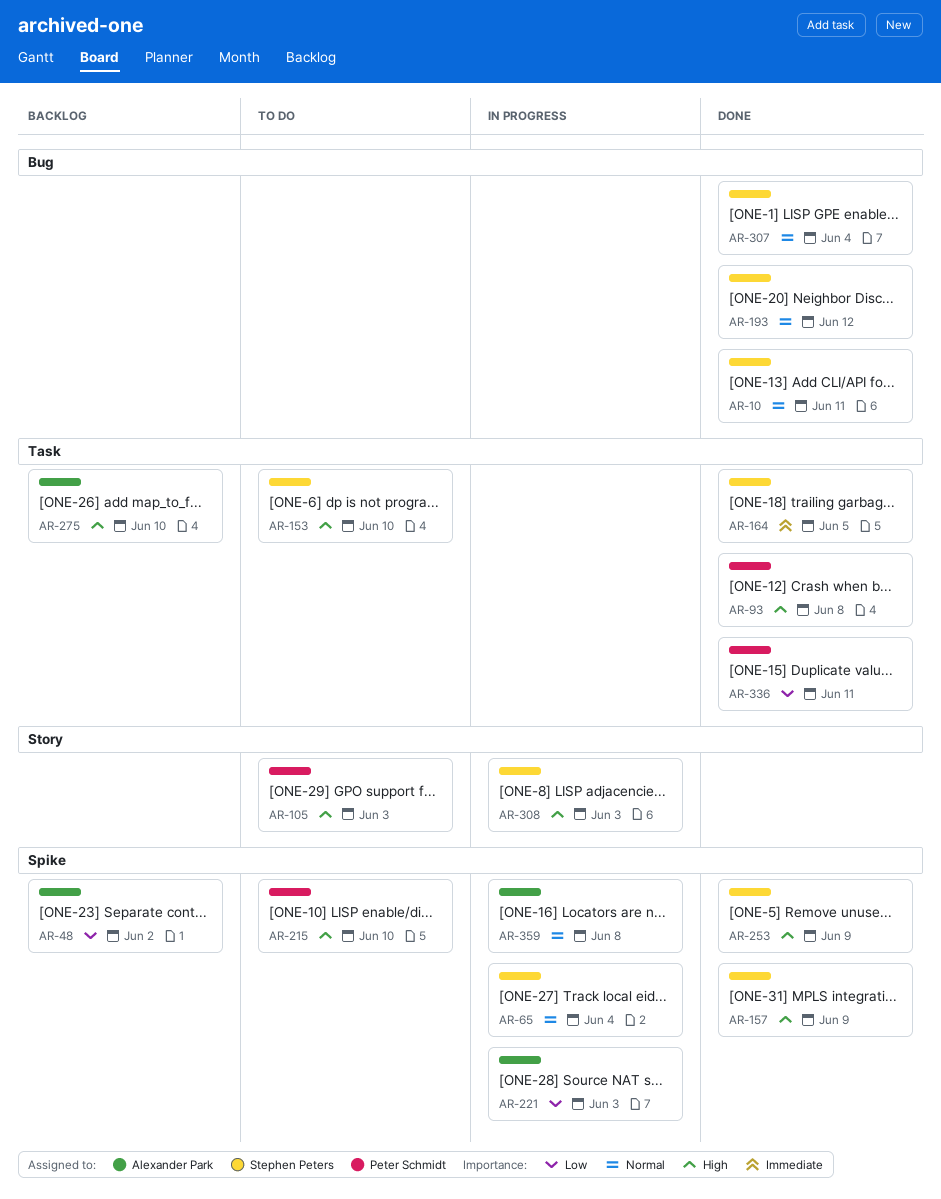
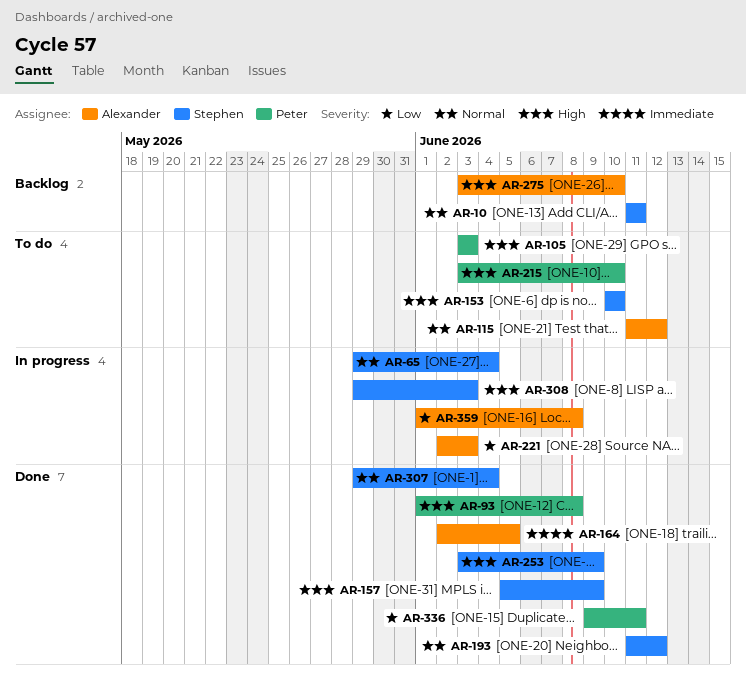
AR-10, status: Done -> Backlog
AR-48: present -> none
AR-115: none -> present
AR-164, owner: Stephen Peters -> Alexander Park
AR-359, priority: Normal -> Low

